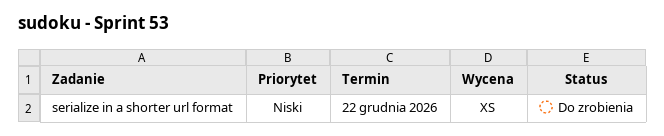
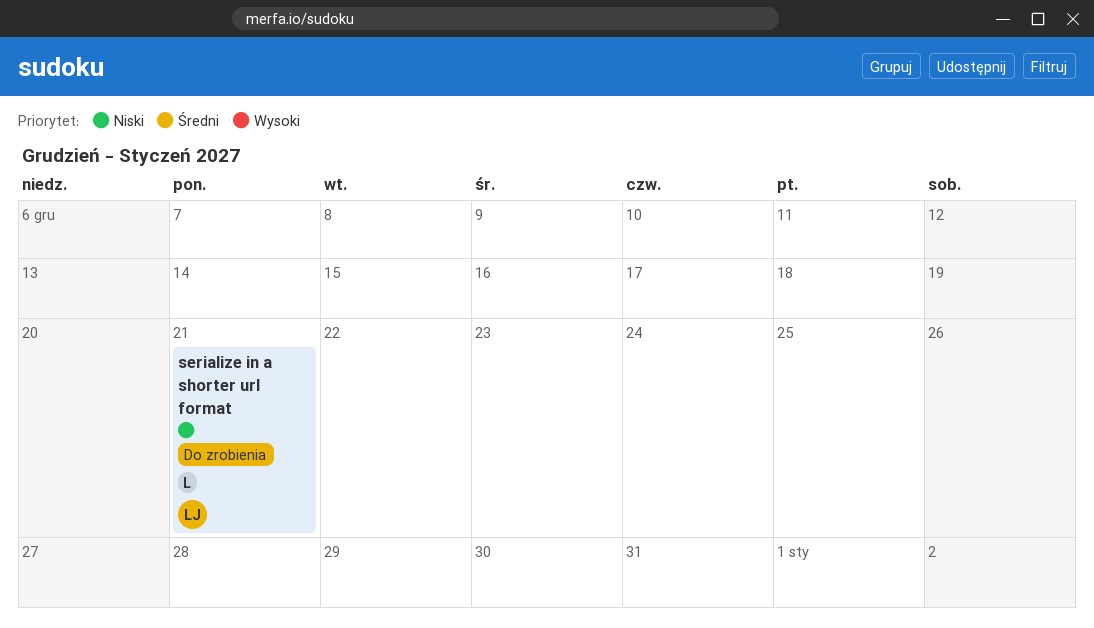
serialize in a shorter url format, estimate: XS -> L
serialize in a shorter url format, due: Dec 22 -> Dec 21

